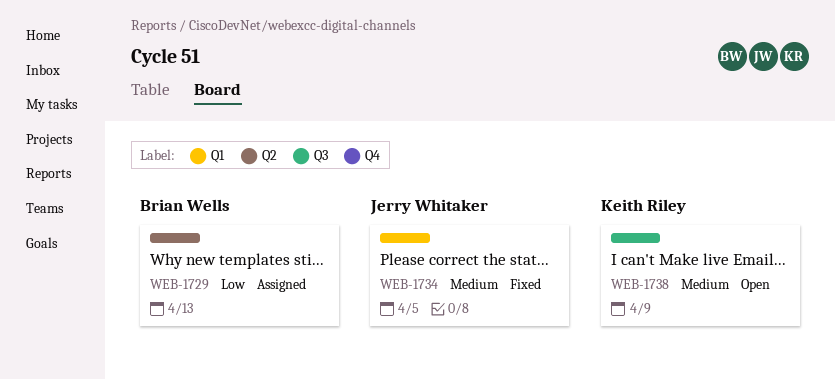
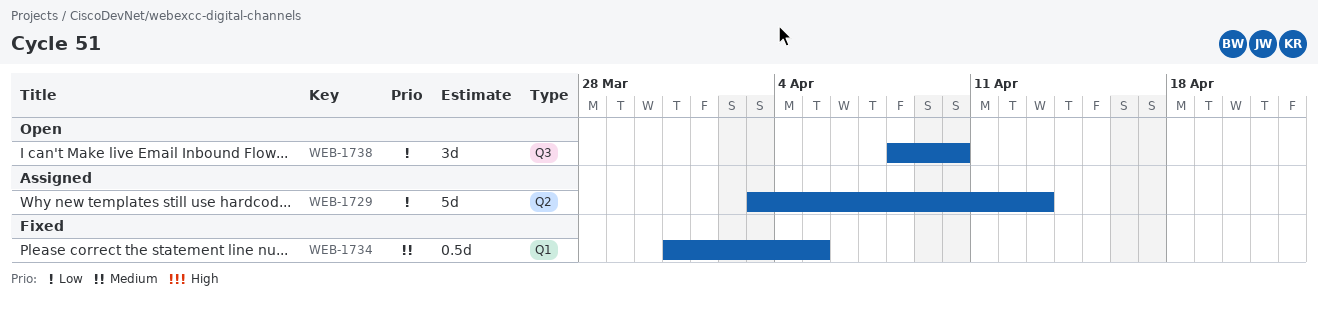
WEB-1738, priority: Medium -> Low
WEB-1738, due: Apr 9 -> Apr 10

